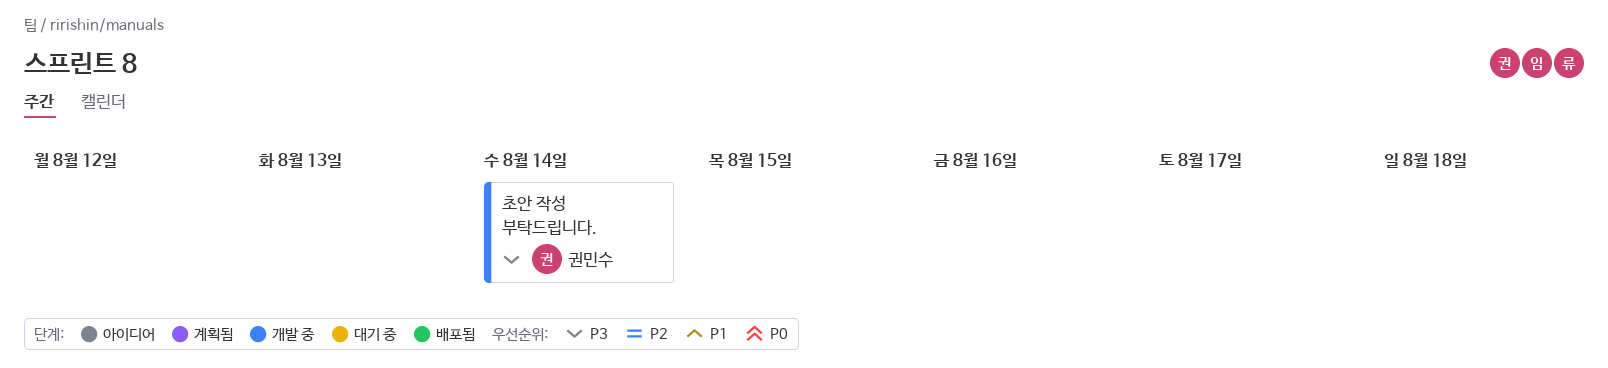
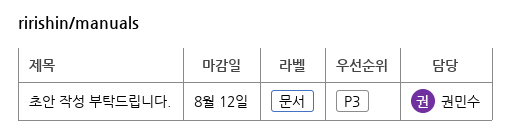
초안 작성 부탁드립니다., due: Aug 14 -> Aug 12

